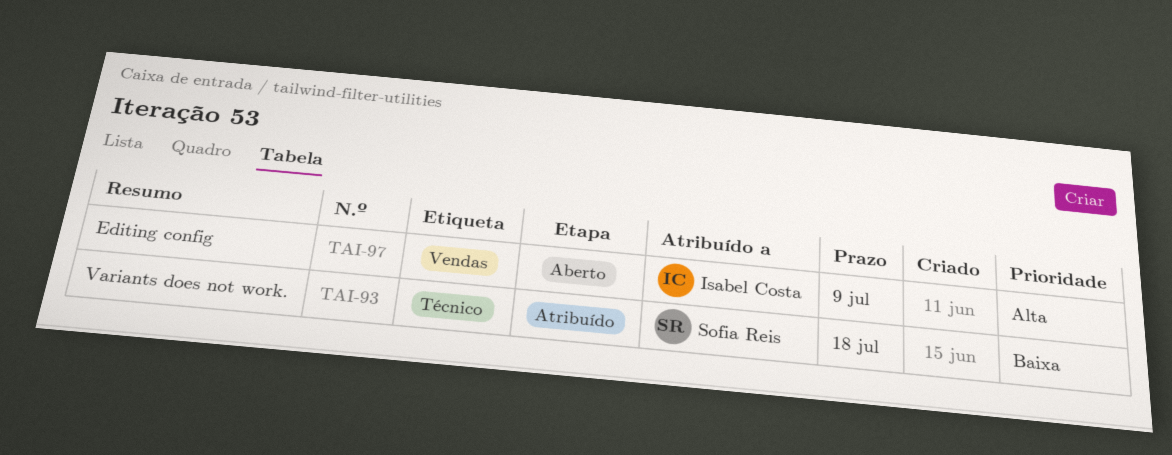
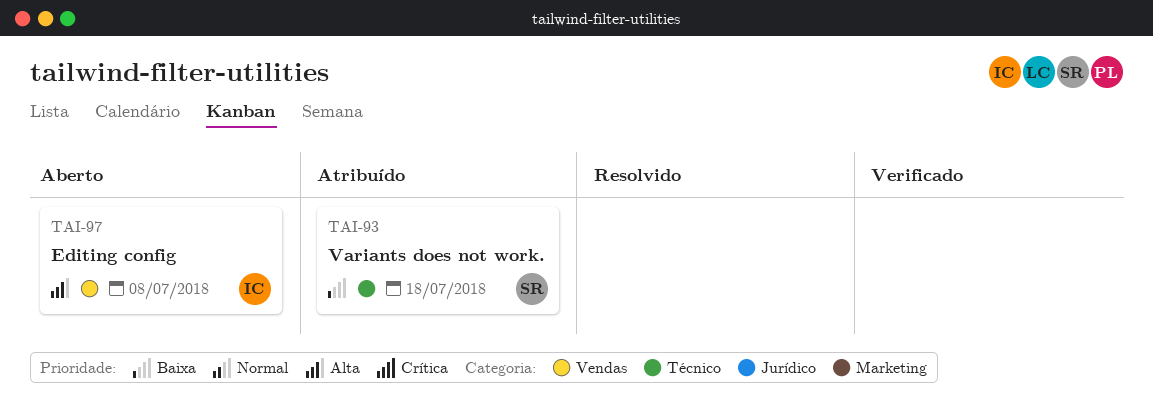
TAI-97, due: Jul 9 -> Jul 8

